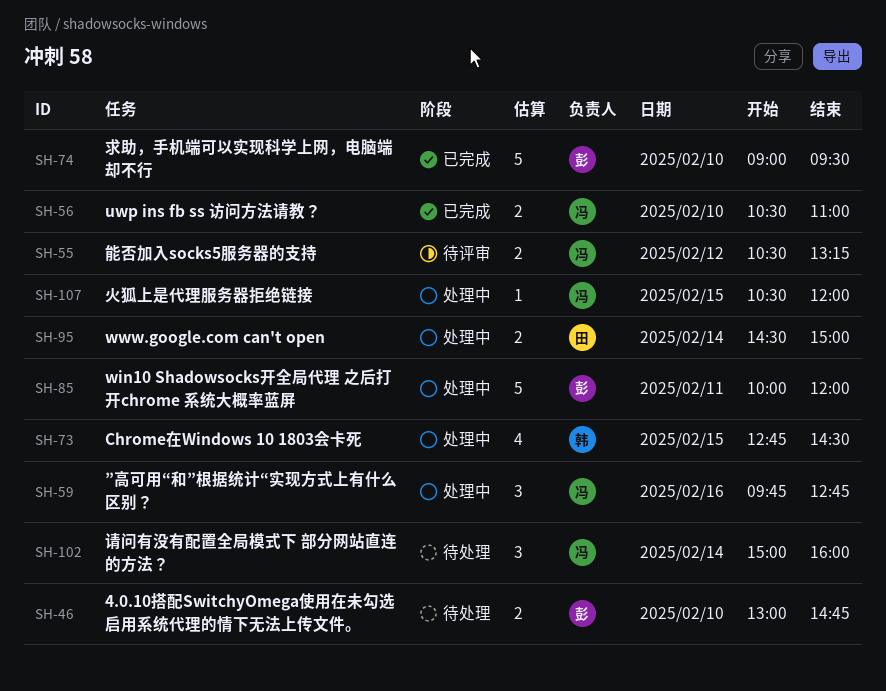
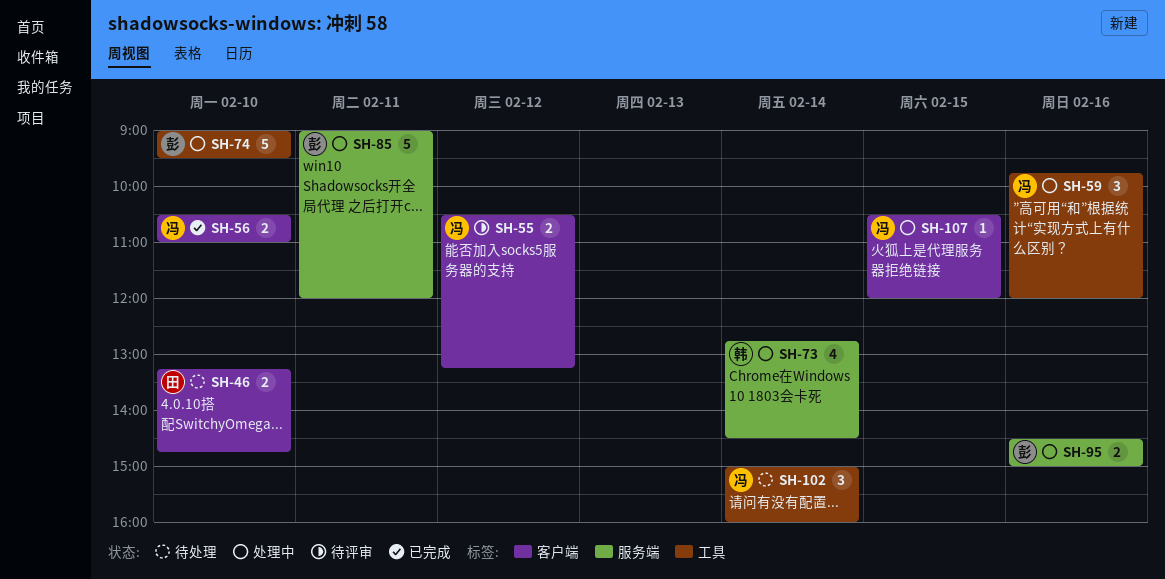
SH-46, owner: 彭 -> 田
SH-46, begins: 13:00 -> 13:15
SH-59, ends: 12:45 -> 12:00
SH-73, day: Feb 15 -> Feb 14
SH-74, status: 已完成 -> 处理中
SH-85, begins: 10:00 -> 09:00
SH-95, owner: 田 -> 彭
SH-95, day: Feb 14 -> Feb 16

